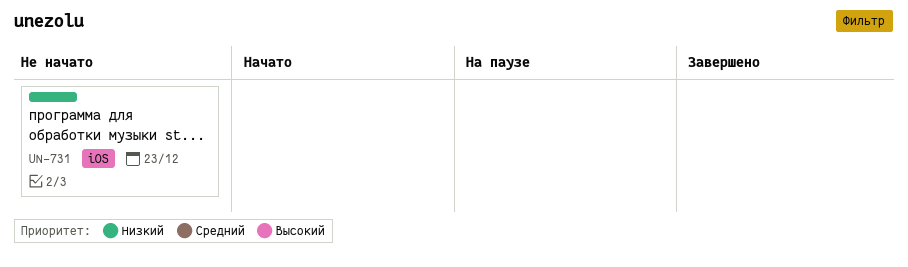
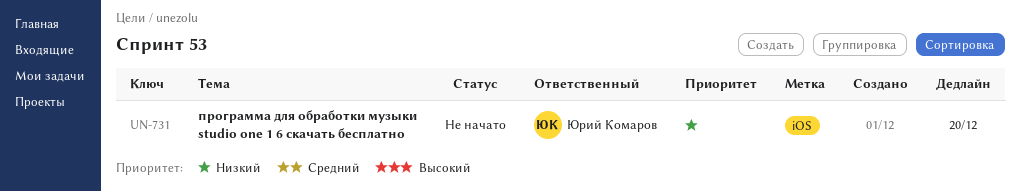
UN-731, due: Dec 23 -> Dec 20

